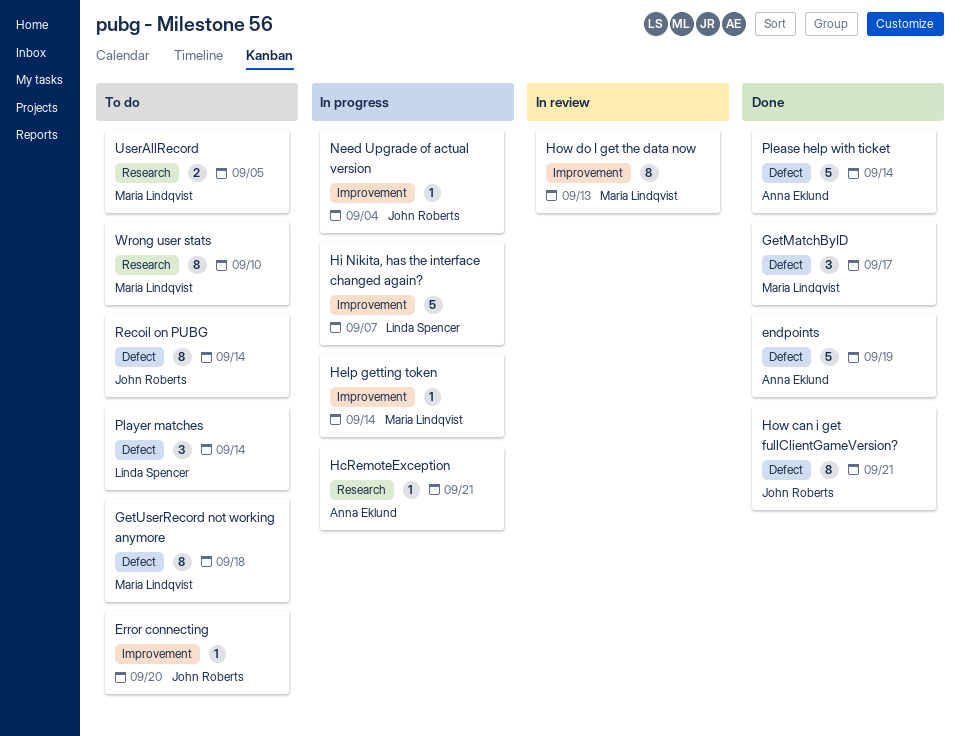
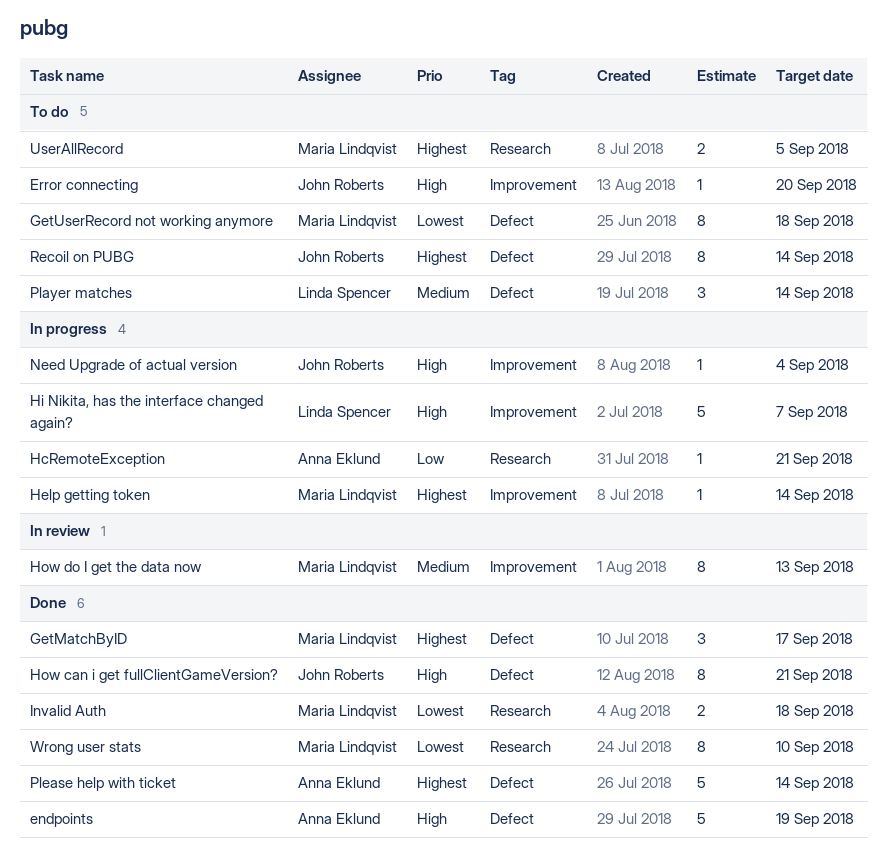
Invalid Auth: none -> present
Wrong user stats, status: To do -> Done

